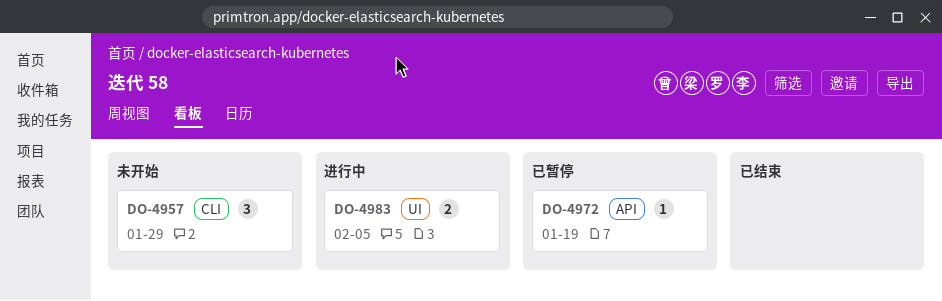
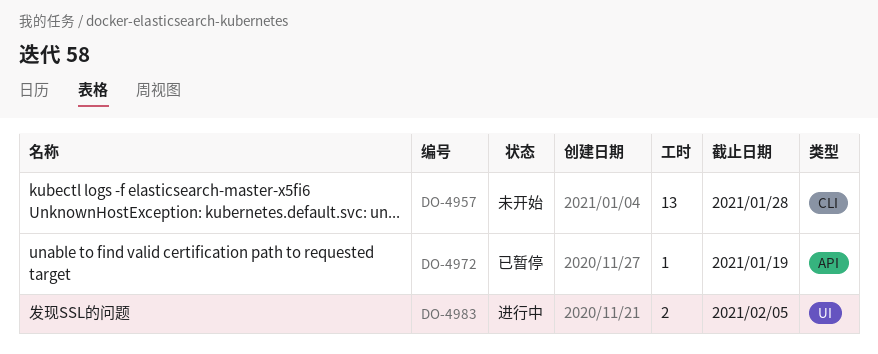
DO-4957, estimate: 3 -> 13
DO-4957, due: Jan 29 -> Jan 28

